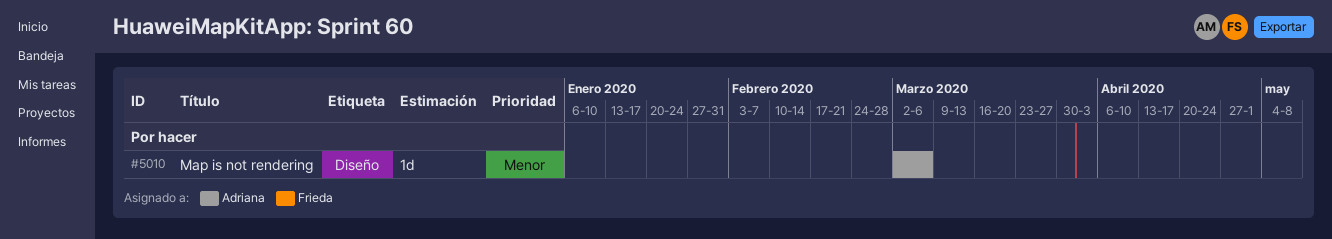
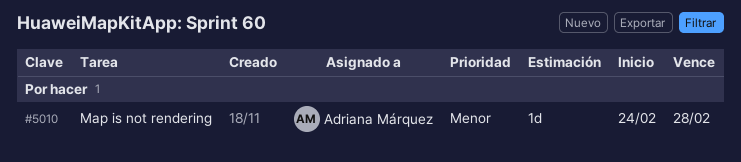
#5010, start: Mar 2 -> Feb 24
#5010, due: Mar 6 -> Feb 28

